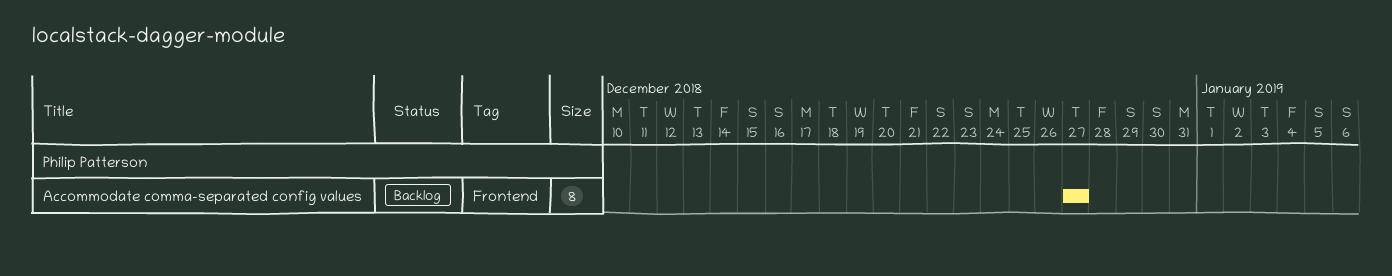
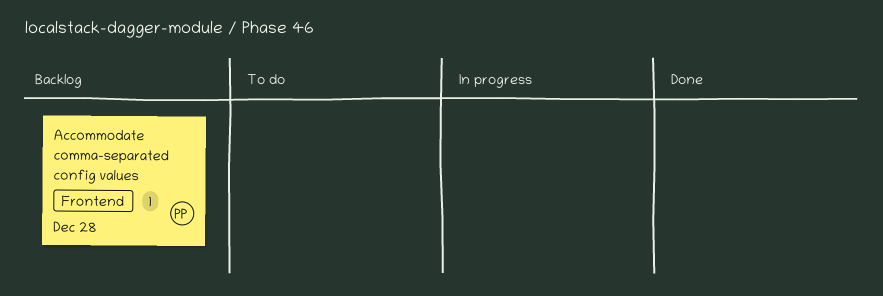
Accommodate comma-separated config values, estimate: 8 -> 1
Accommodate comma-separated config values, due: Dec 27 -> Dec 28

